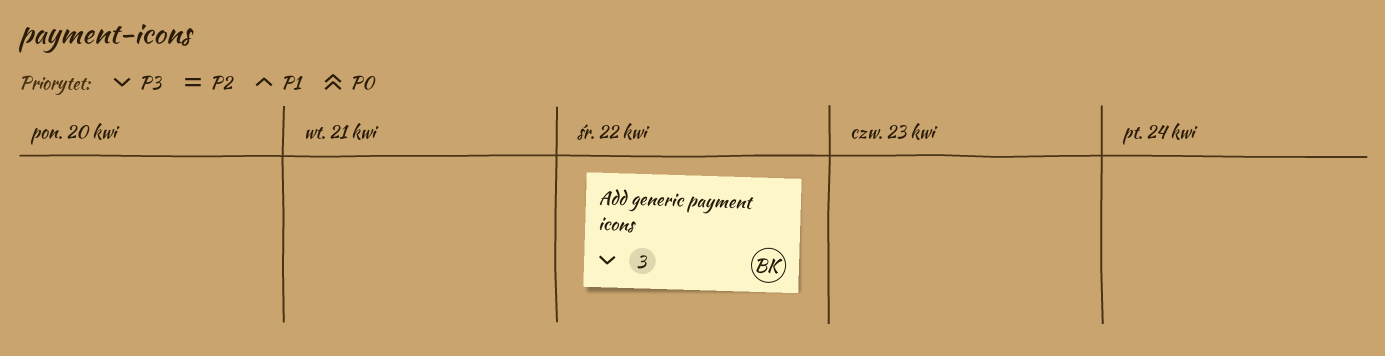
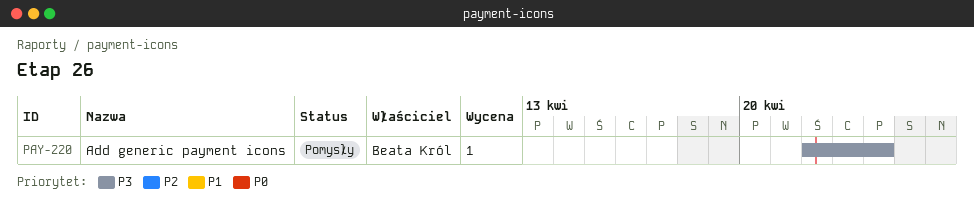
Add generic payment icons, estimate: 3 -> 1
Add generic payment icons, due: Apr 22 -> Apr 24

